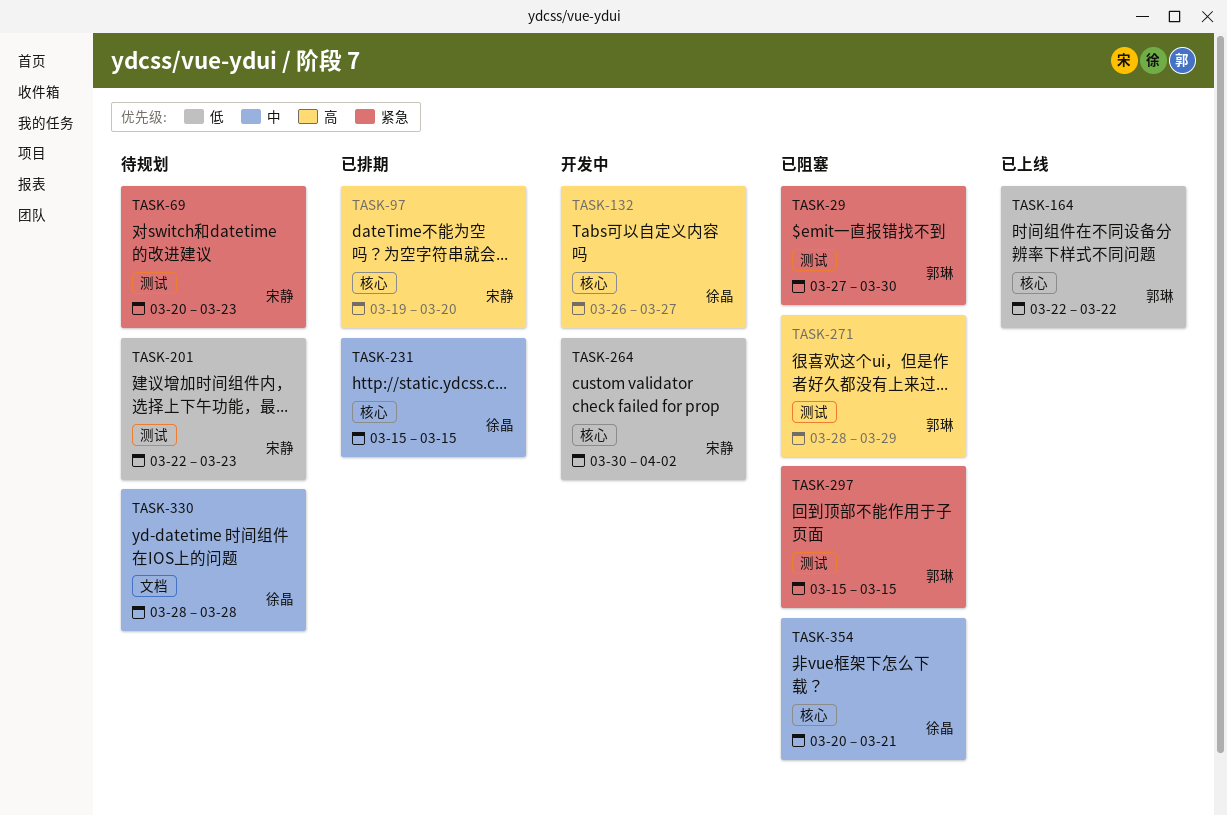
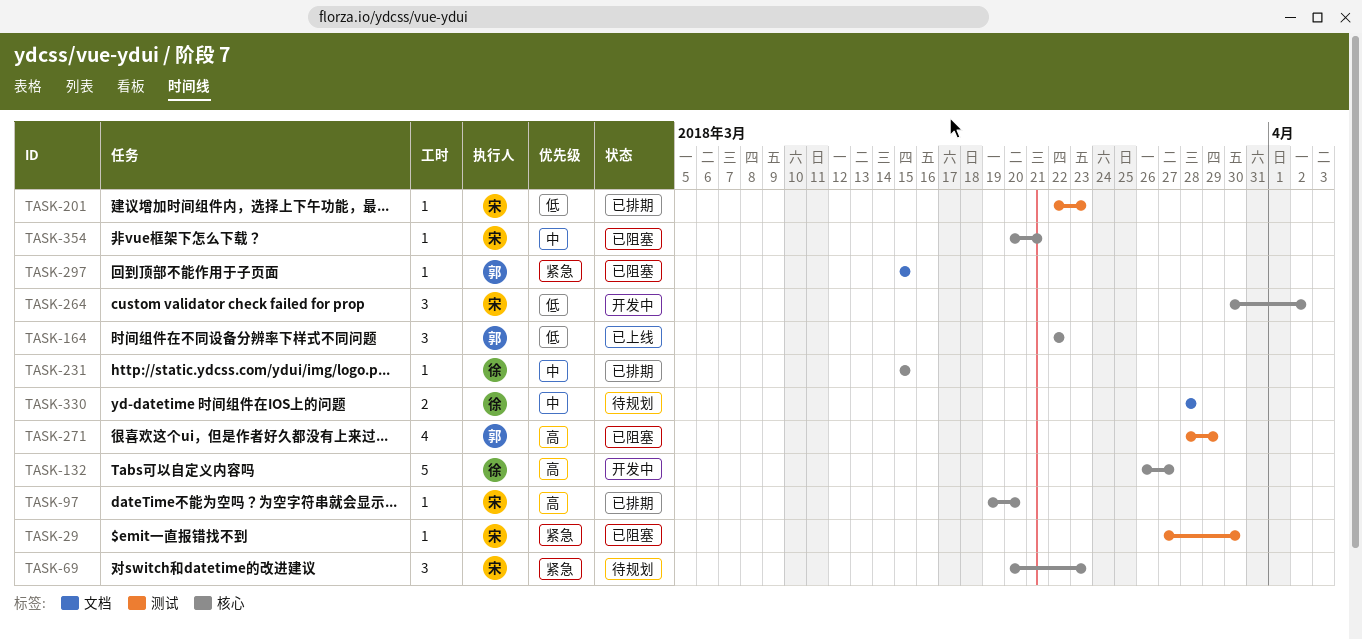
TASK-29, owner: 郭琳 -> 宋静
TASK-69, label: 测试 -> 核心
TASK-201, status: 待规划 -> 已排期
TASK-297, label: 测试 -> 文档
TASK-354, owner: 徐晶 -> 宋静

